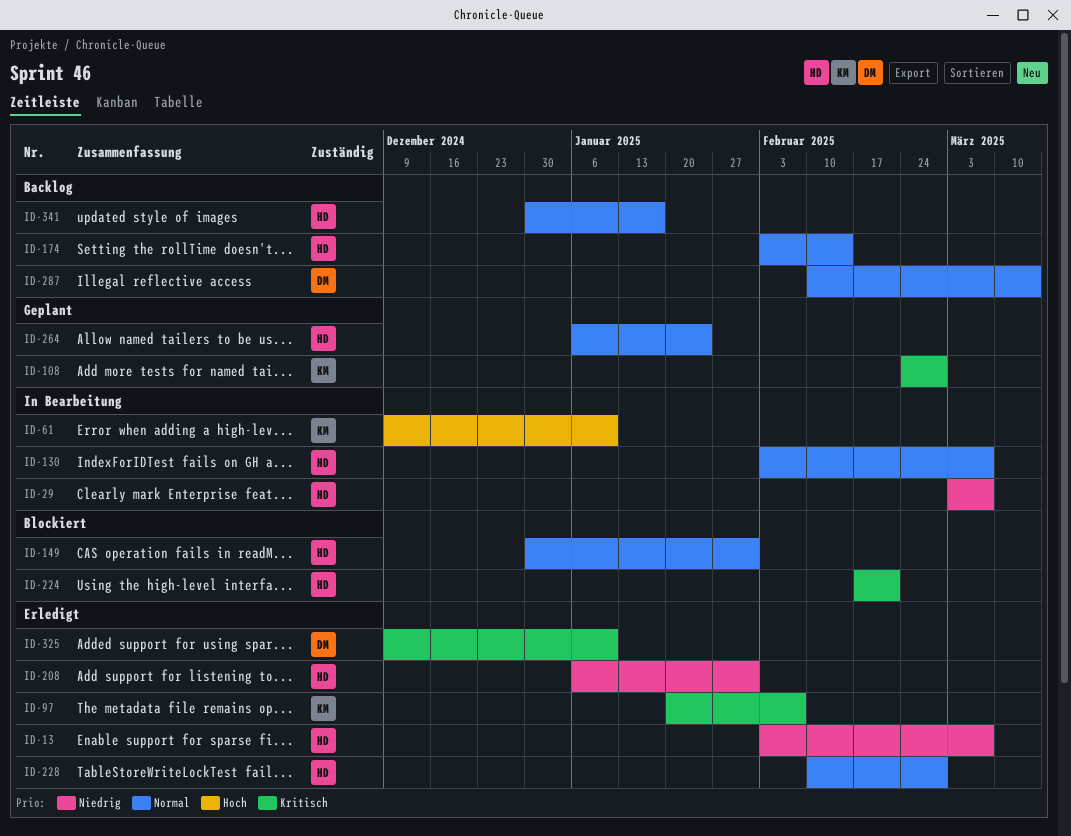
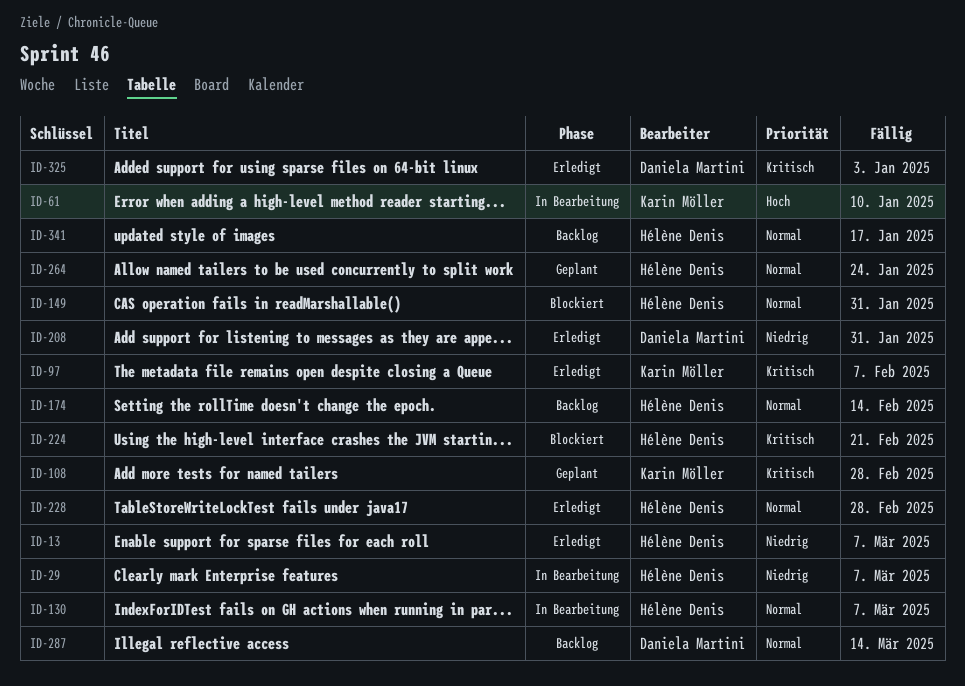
ID-208, owner: Hélène Denis -> Daniela Martini
ID-325, due: Jan 10 -> Jan 3

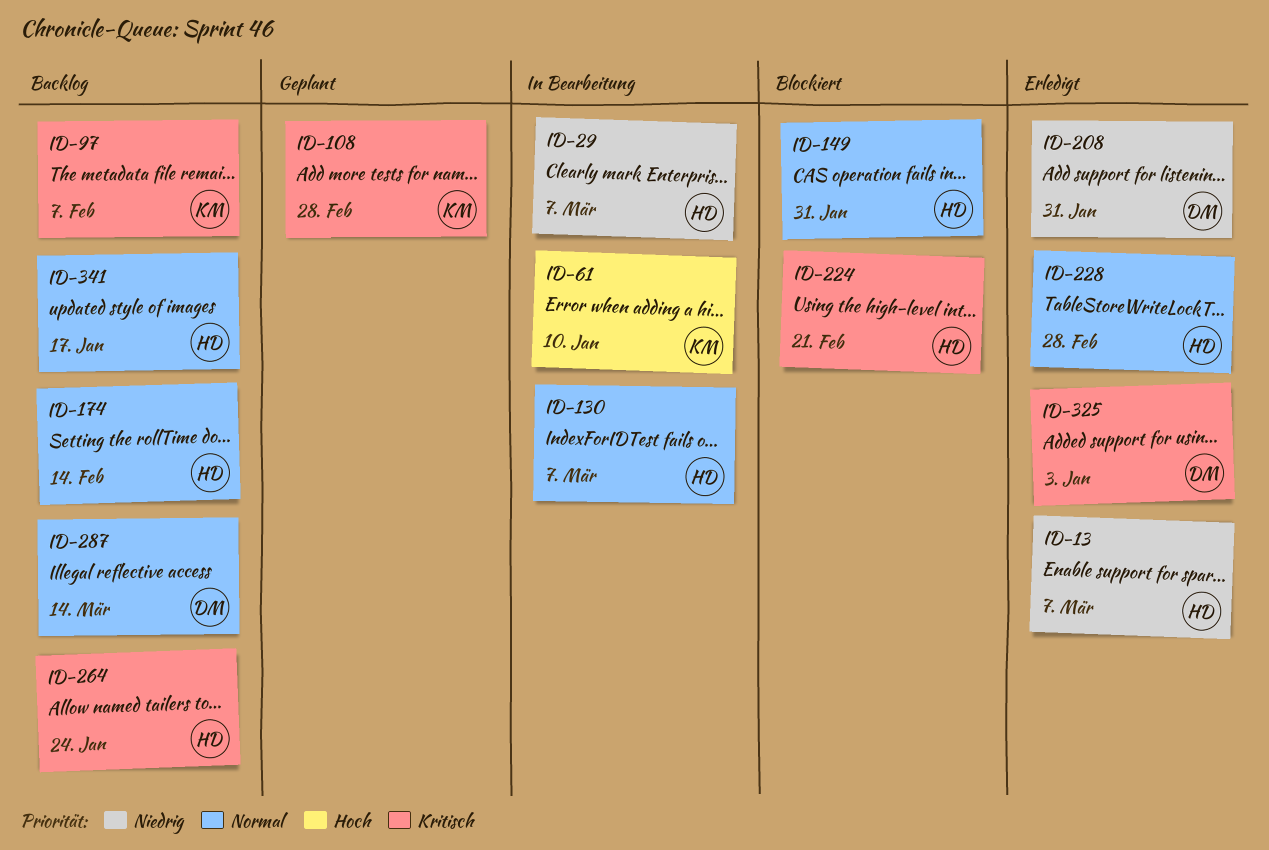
ID-97, status: Erledigt -> Backlog
ID-264, status: Geplant -> Backlog
ID-264, priority: Normal -> Kritisch

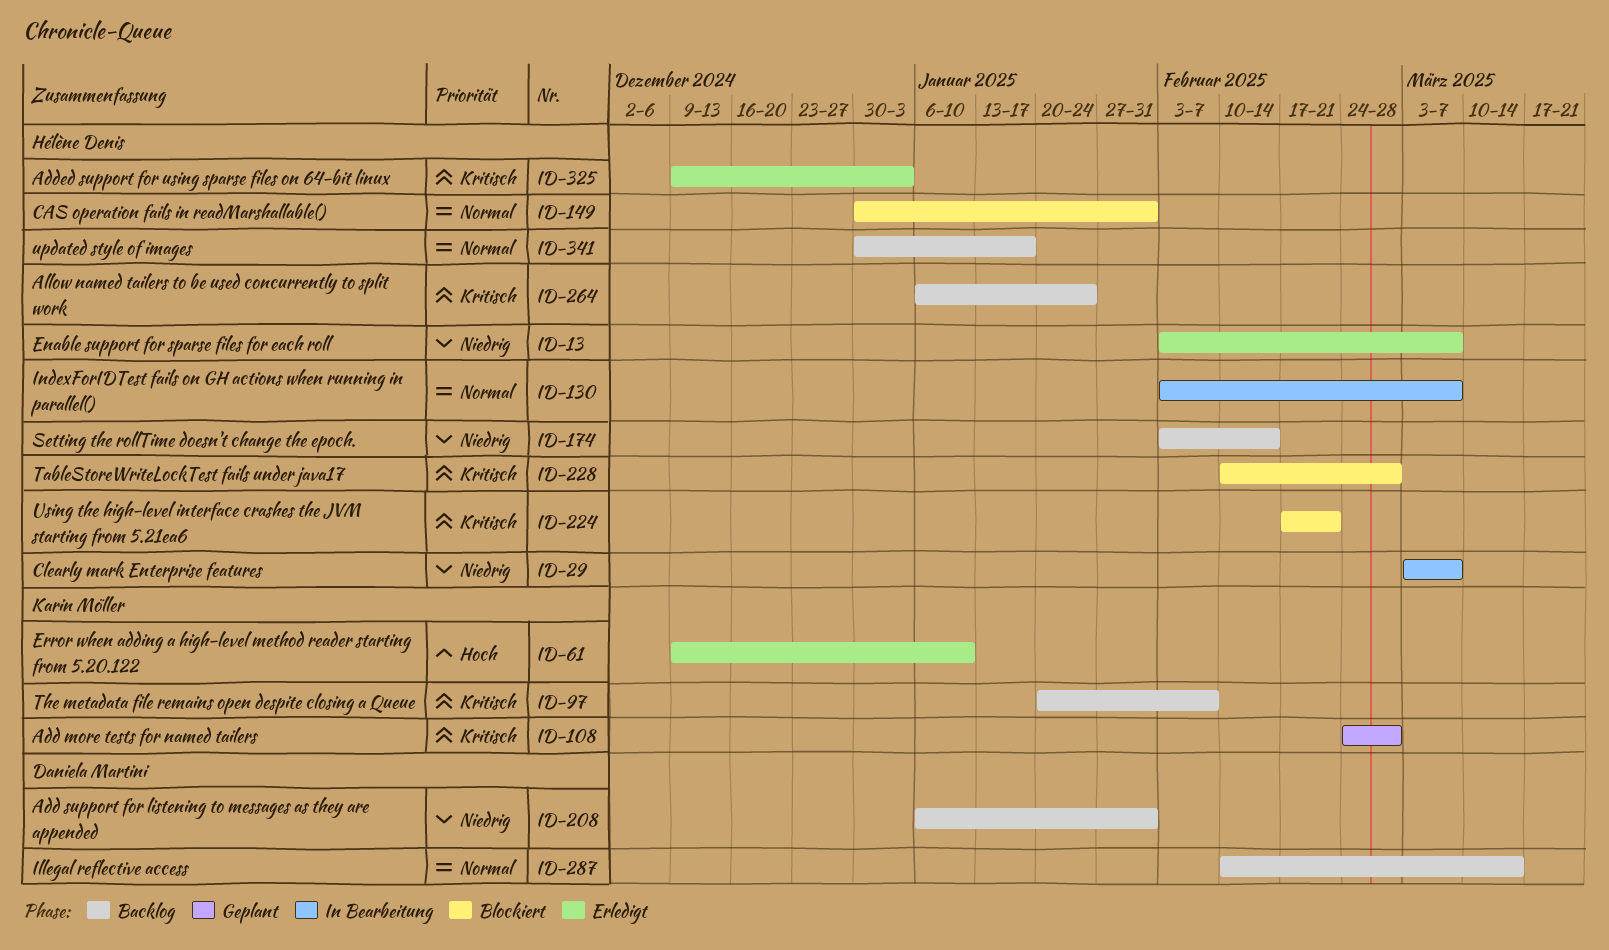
ID-61, status: In Bearbeitung -> Erledigt
ID-174, priority: Normal -> Niedrig
ID-208, status: Erledigt -> Backlog
ID-228, status: Erledigt -> Blockiert
ID-228, priority: Normal -> Kritisch
ID-325, owner: Daniela Martini -> Hélène Denis

